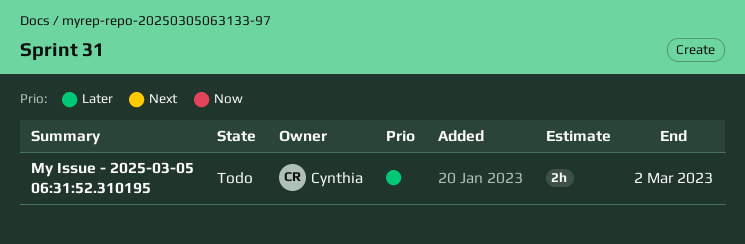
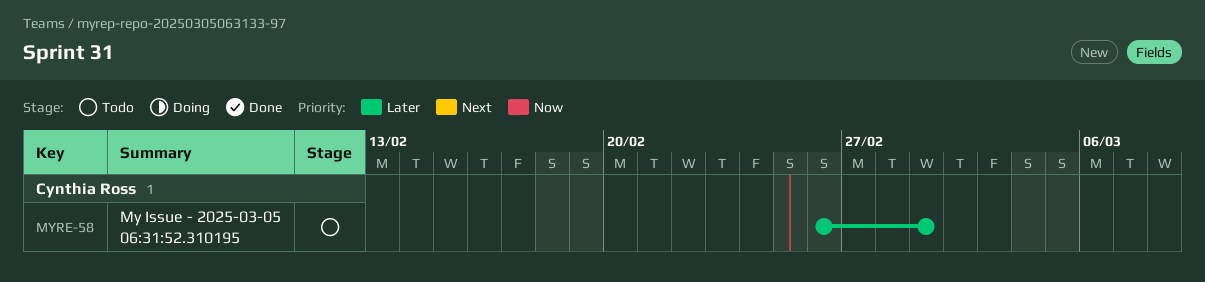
My Issue - 2025-03-05 06:31:52.310195, due: Mar 2 -> Mar 1

